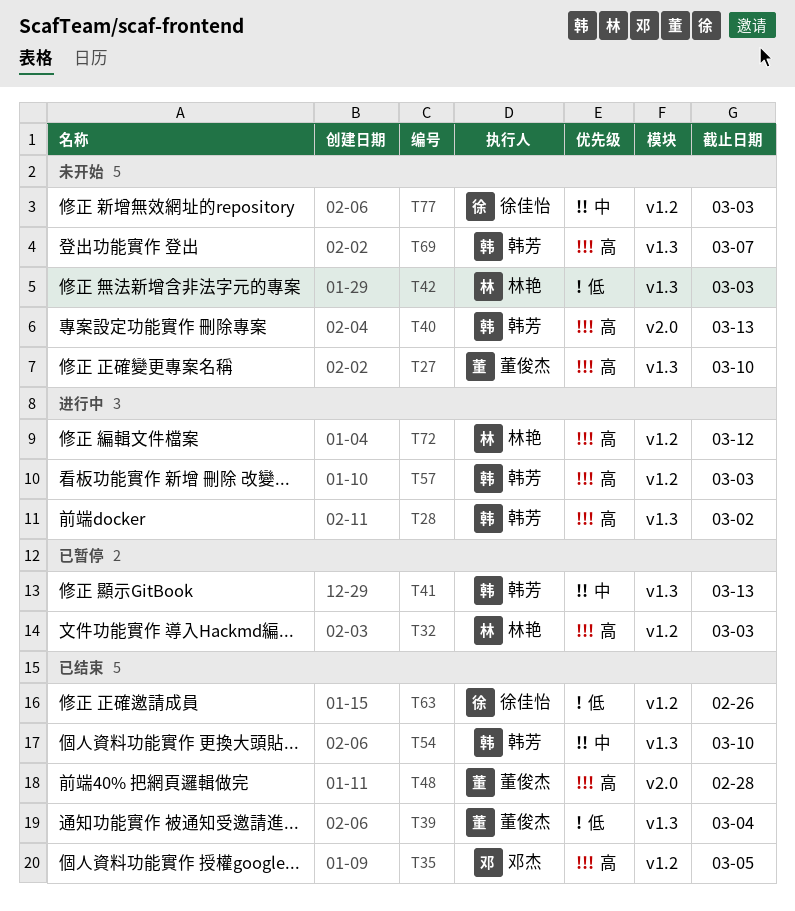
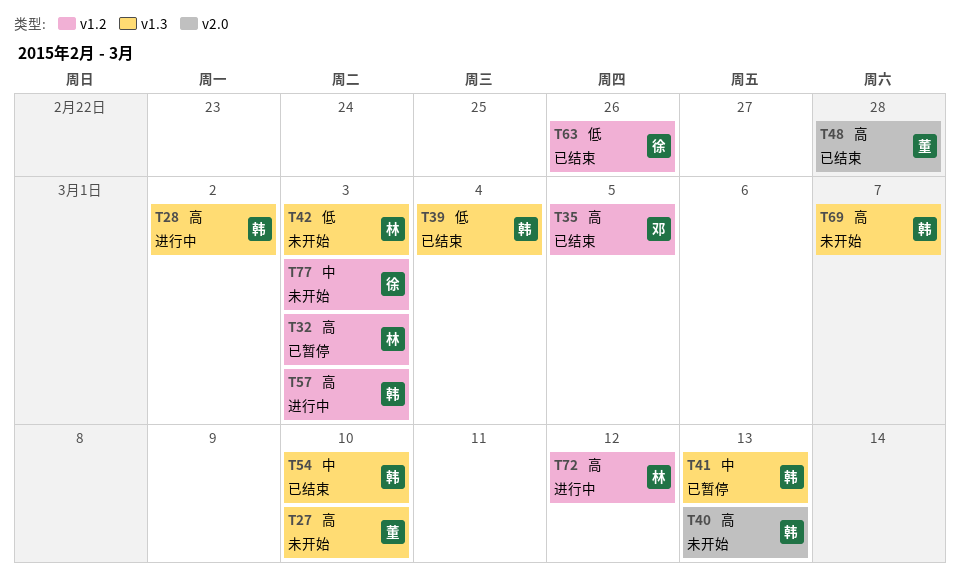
T39, owner: 董俊杰 -> 韩芳

